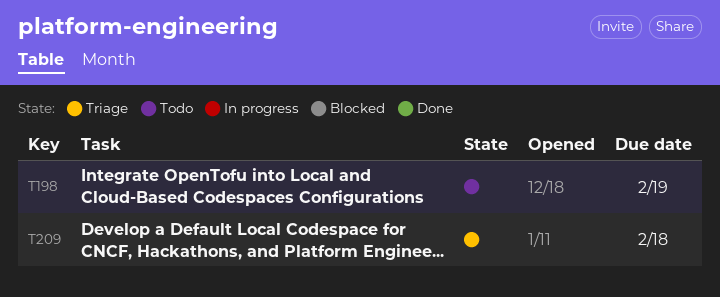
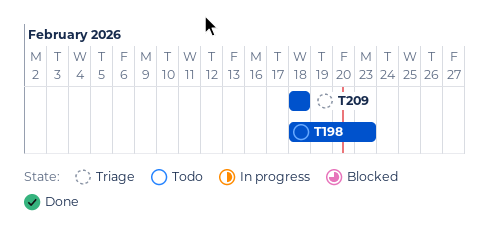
T198, due: Feb 19 -> Feb 23

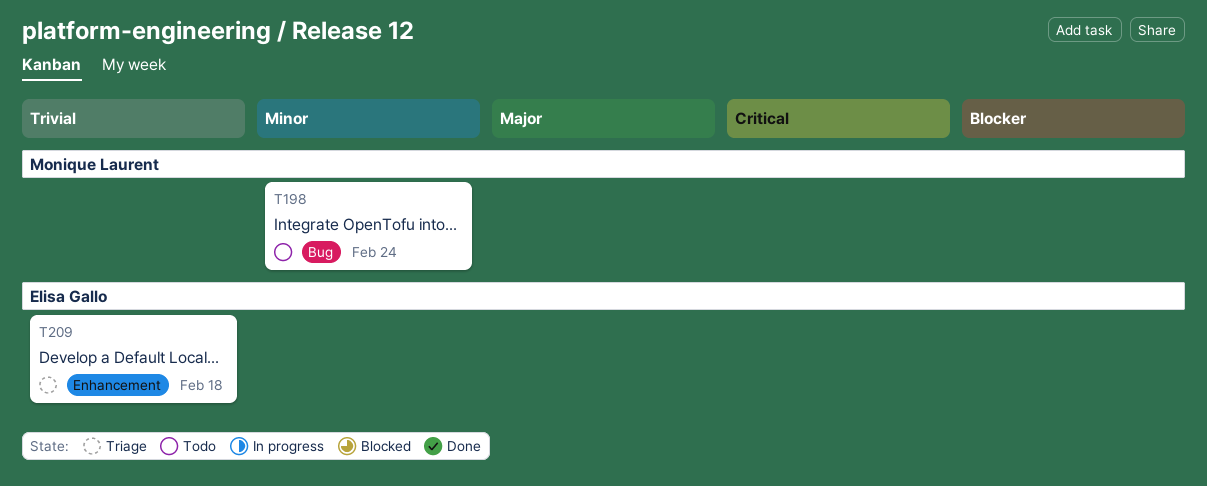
T198, due: Feb 23 -> Feb 24

